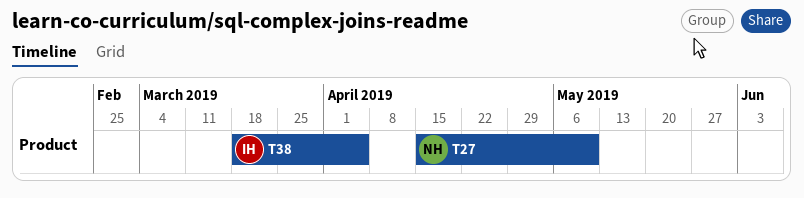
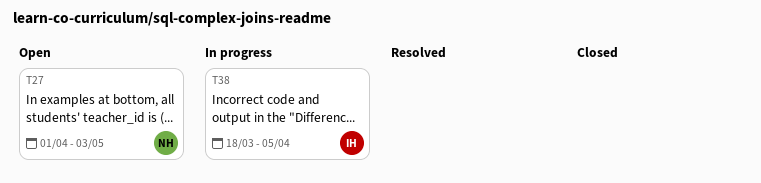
T27, start: Apr 15 -> Apr 1
T27, due: May 10 -> May 3

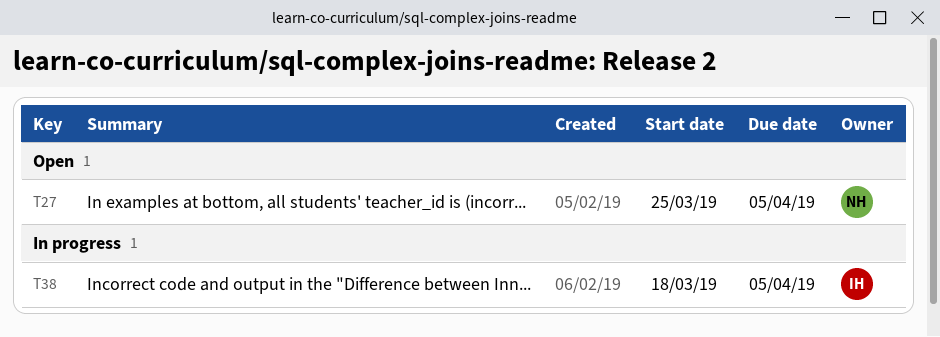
T27, start: Apr 1 -> Mar 25
T27, due: May 3 -> Apr 5

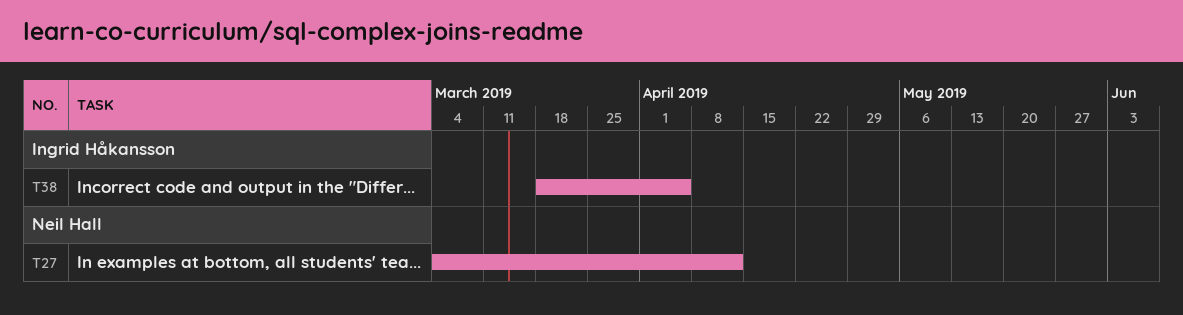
T27, start: Mar 25 -> Mar 4
T27, due: Apr 5 -> Apr 12

